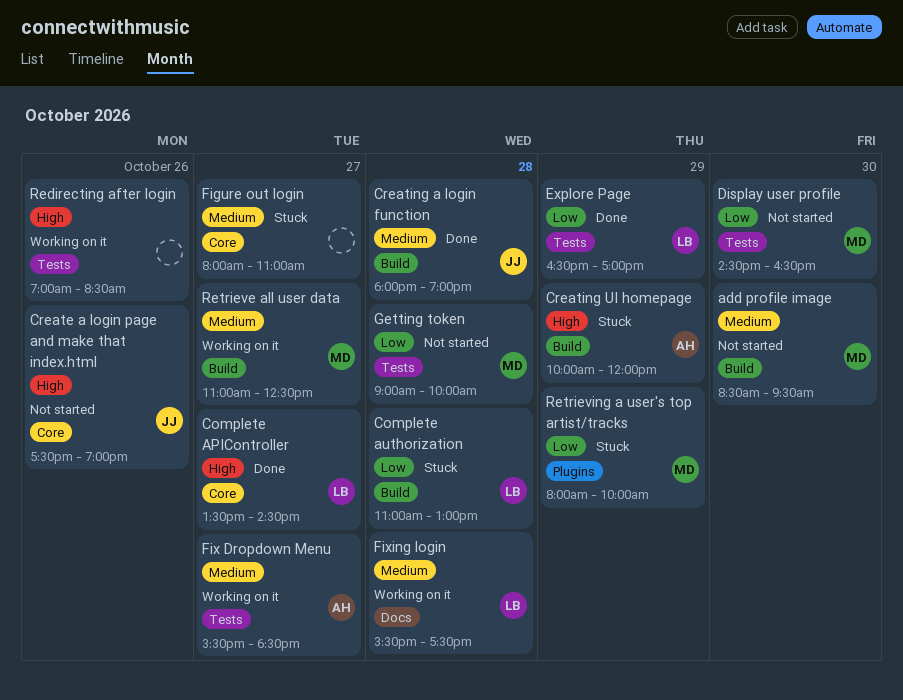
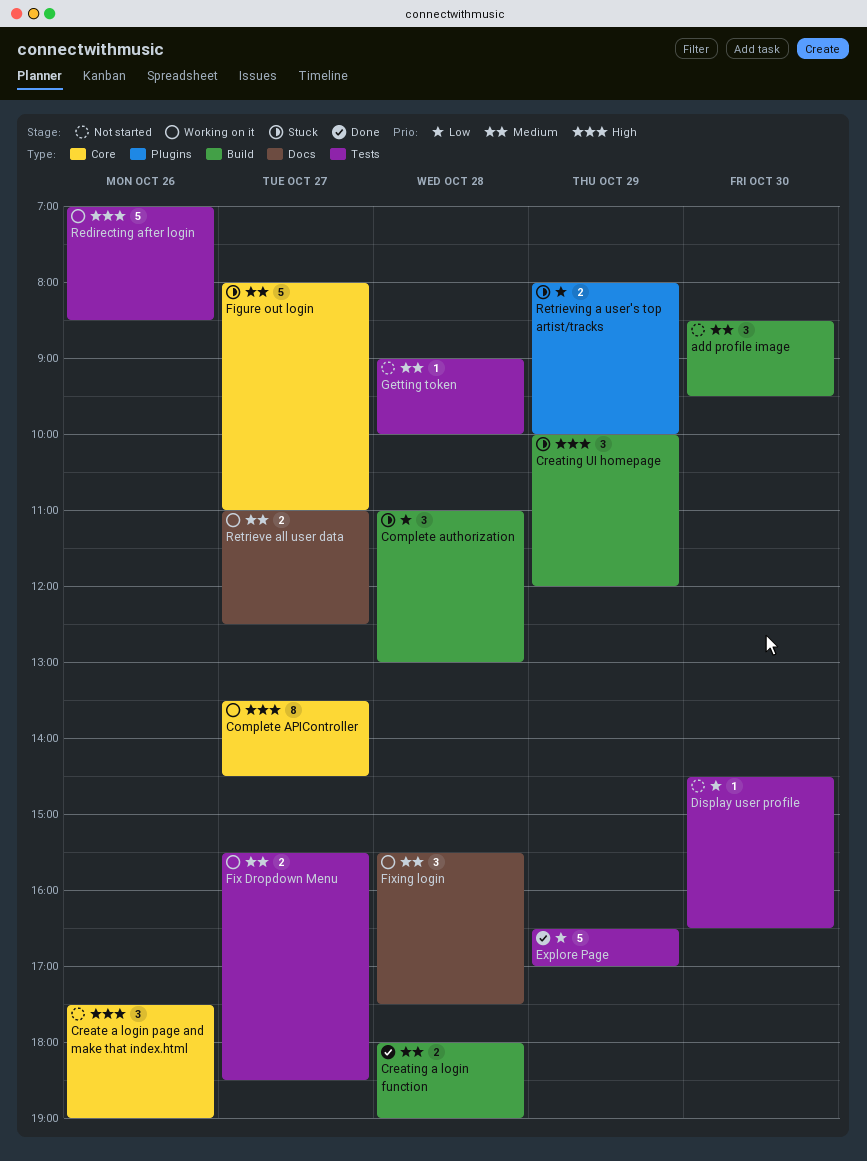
Complete APIController, status: Done -> Working on it
Getting token, priority: Low -> Medium
Retrieve all user data, label: Build -> Docs

